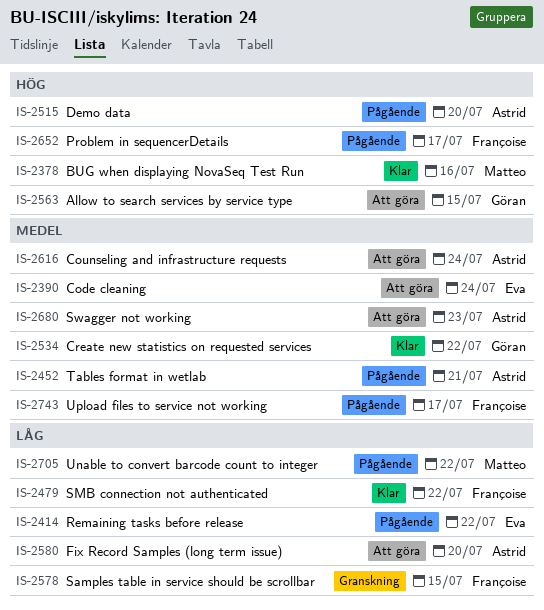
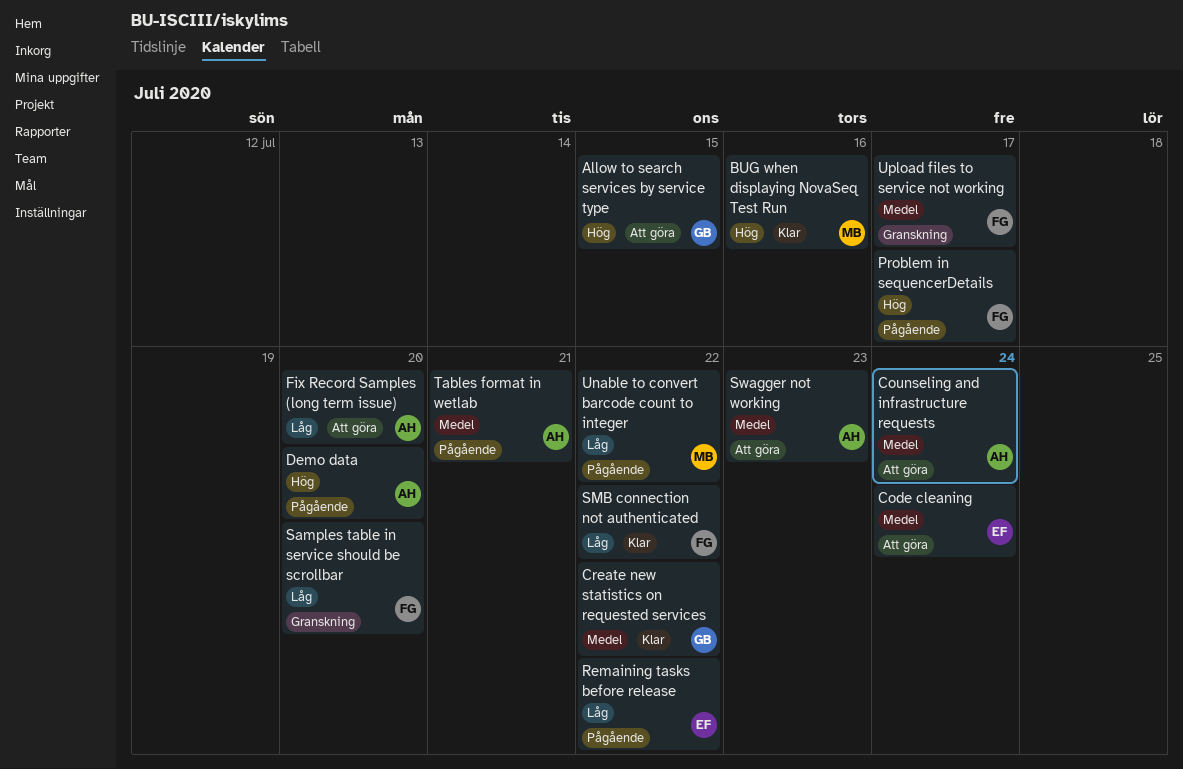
Samples table in service should be scrollbar, due: Jul 15 -> Jul 20
Upload files to service not working, status: Pågående -> Granskning

